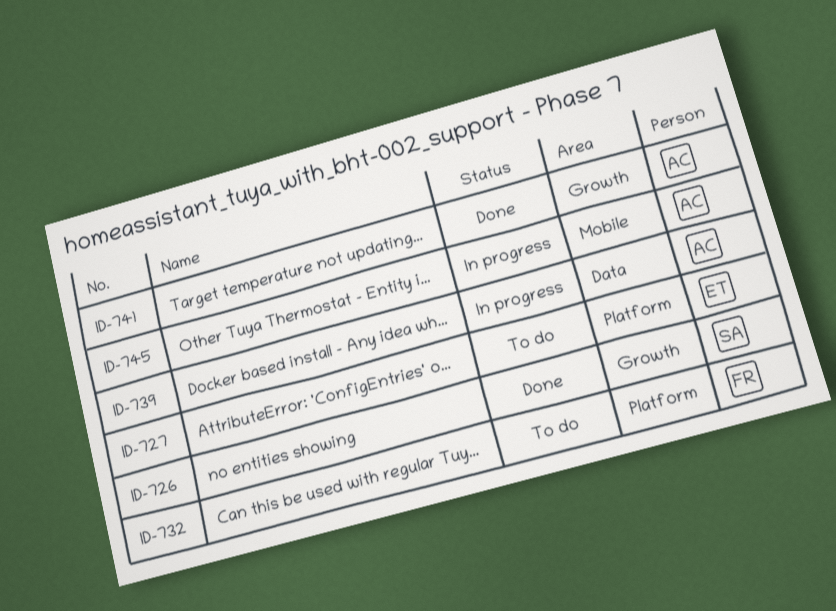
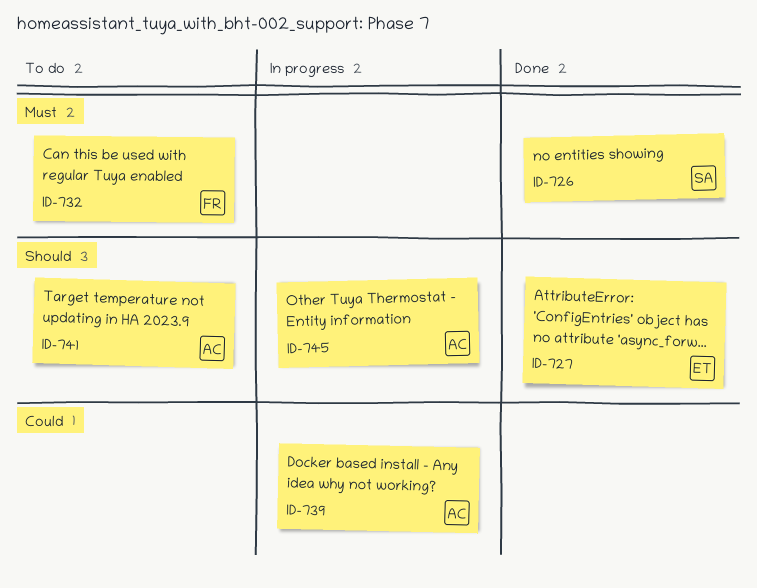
ID-727, status: To do -> Done
ID-741, status: Done -> To do

